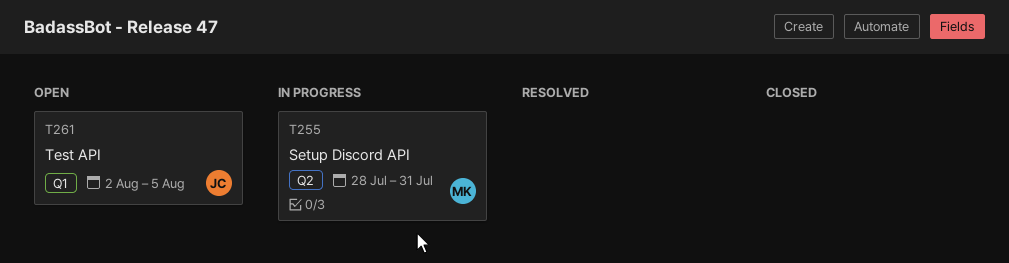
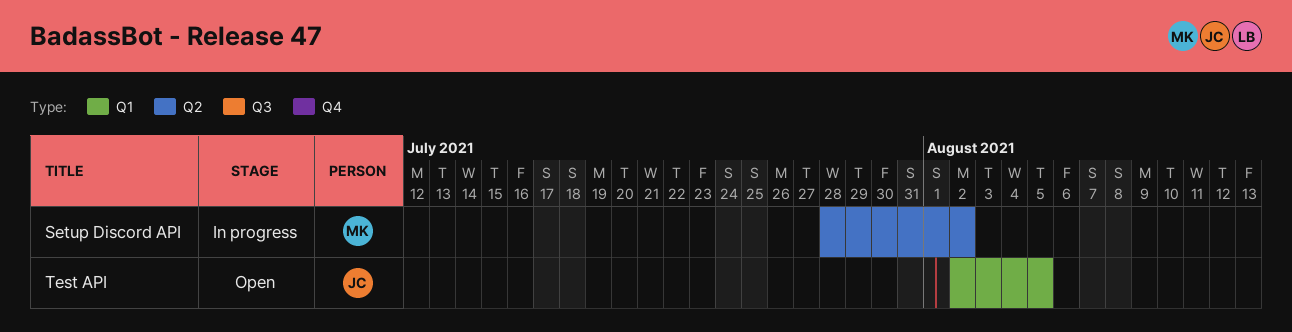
Setup Discord API, due: Jul 31 -> Aug 2

